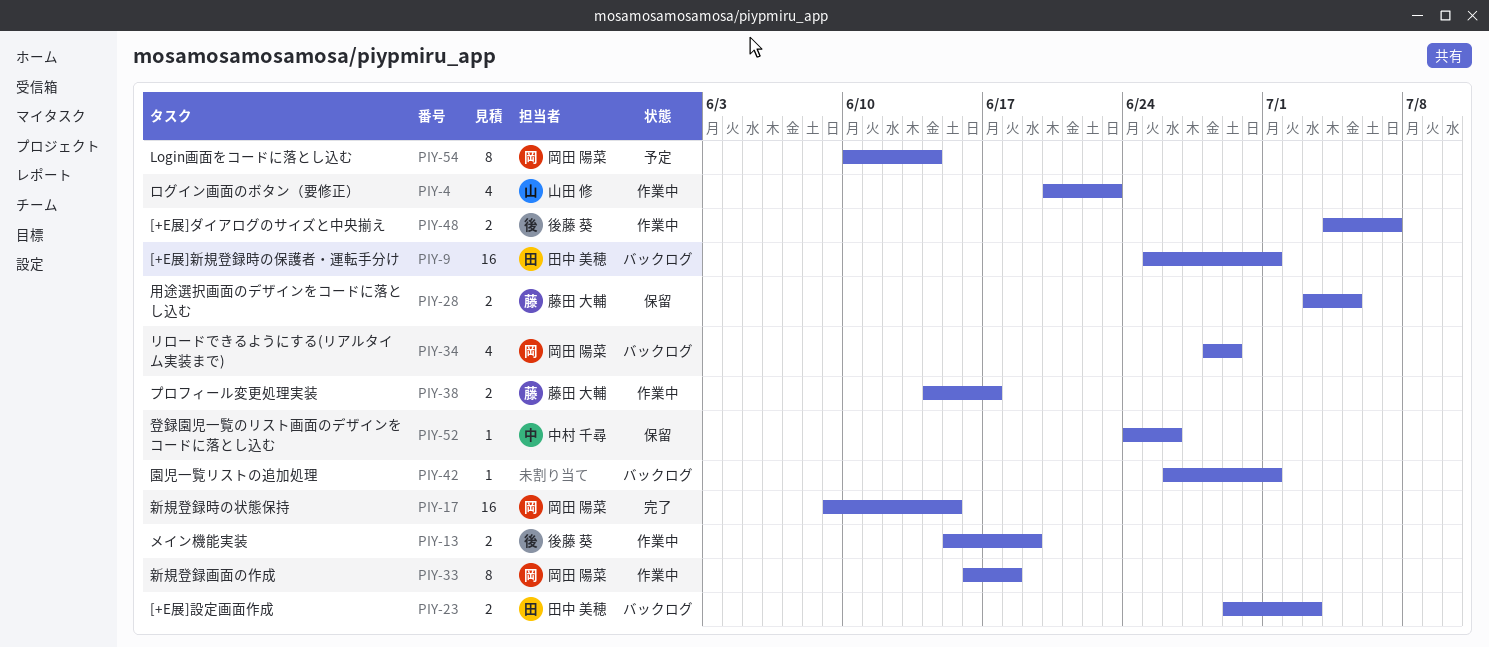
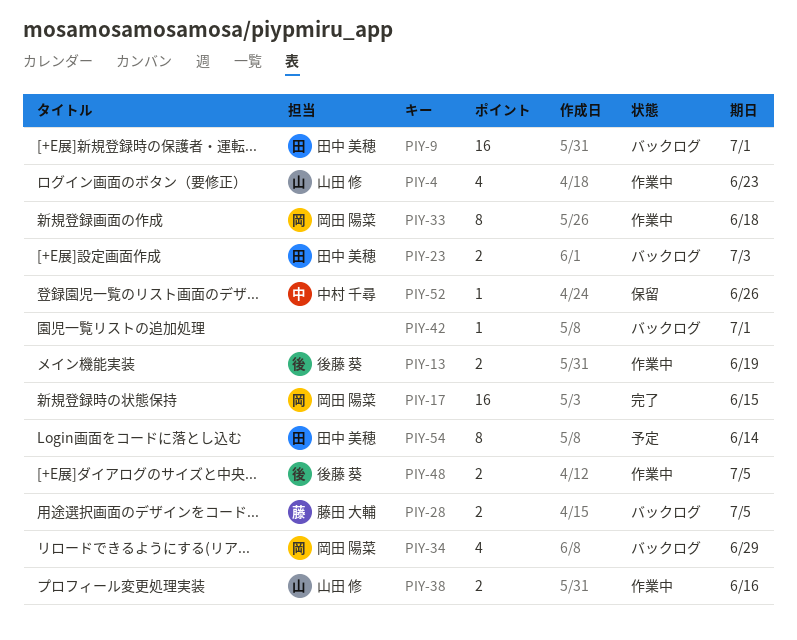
PIY-28, status: 保留 -> バックログ
PIY-38, owner: 藤田 大輔 -> 山田 修
PIY-38, due: Jun 17 -> Jun 16
PIY-48, due: Jul 7 -> Jul 5
PIY-54, owner: 岡田 陽菜 -> 田中 美穂

